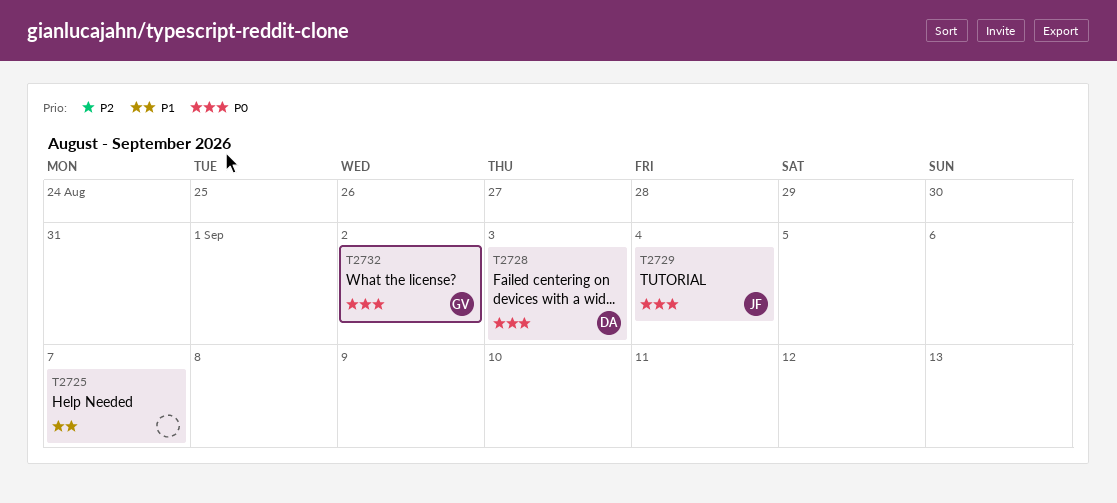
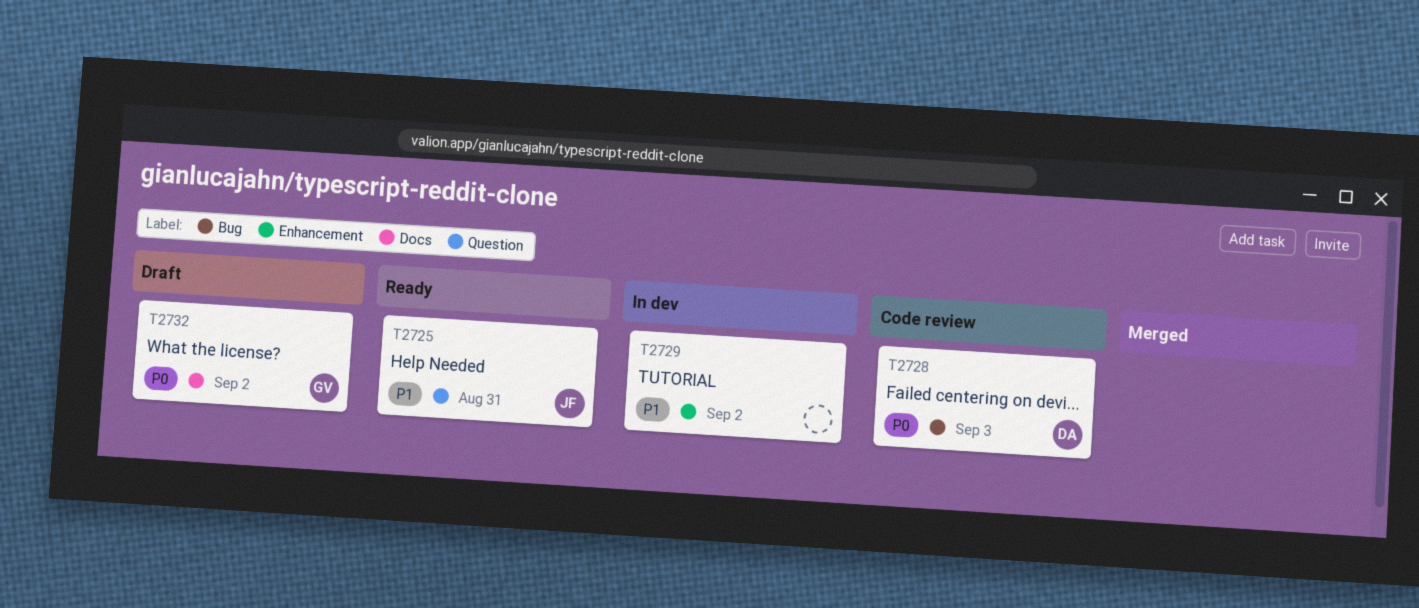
T2725, owner: none -> JF
T2725, due: Sep 7 -> Aug 31
T2729, owner: JF -> none
T2729, priority: P0 -> P1
T2729, due: Sep 4 -> Sep 2

